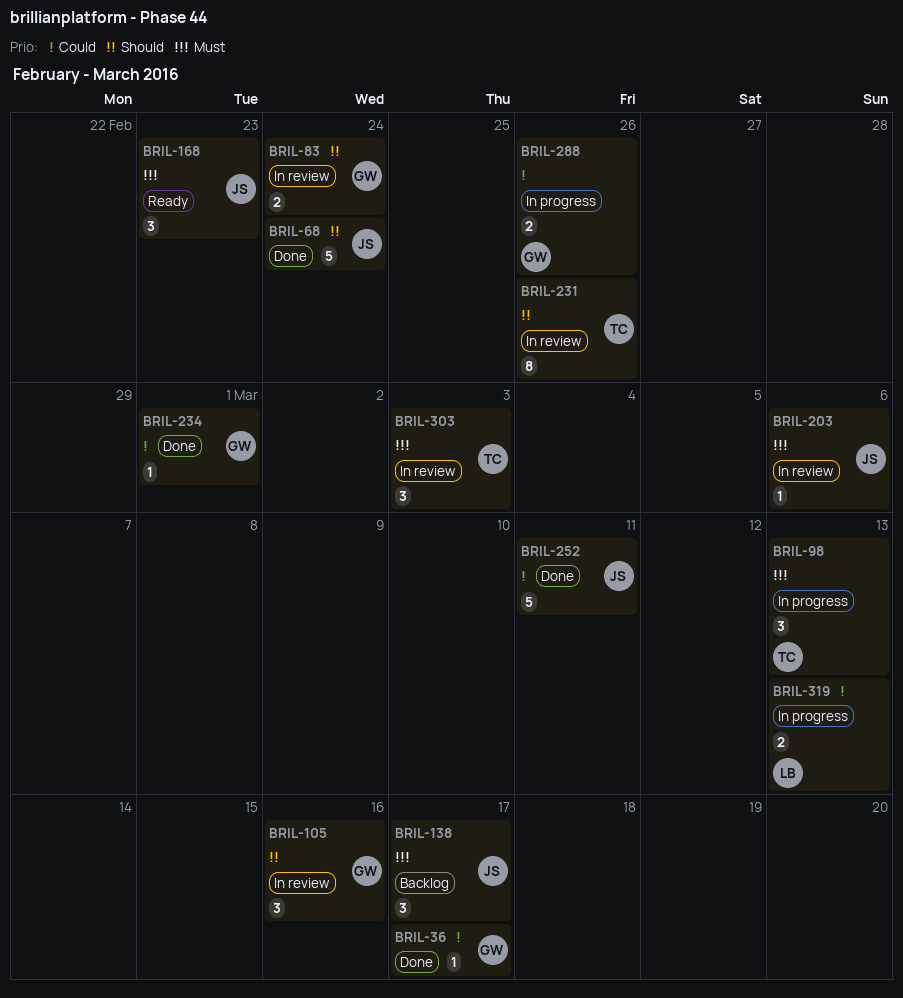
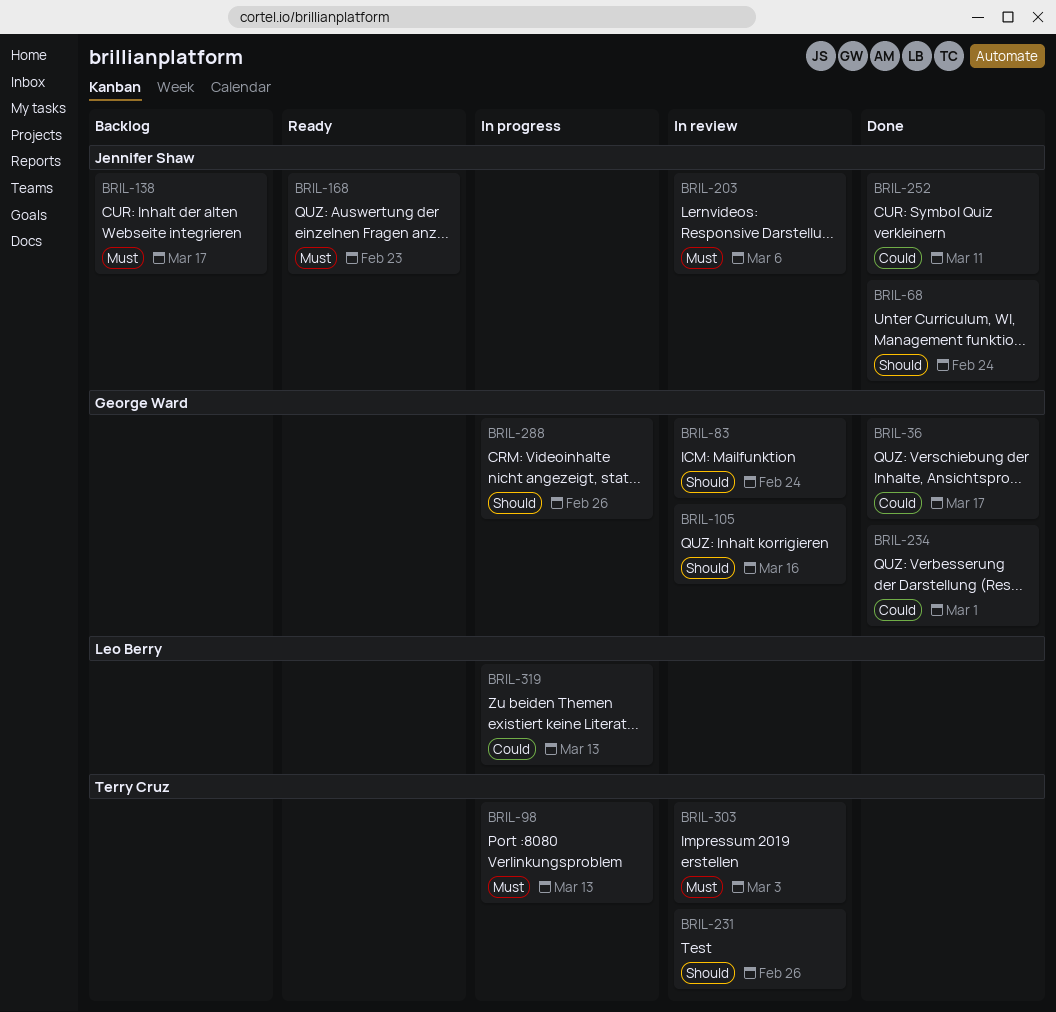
BRIL-288, priority: Could -> Should

